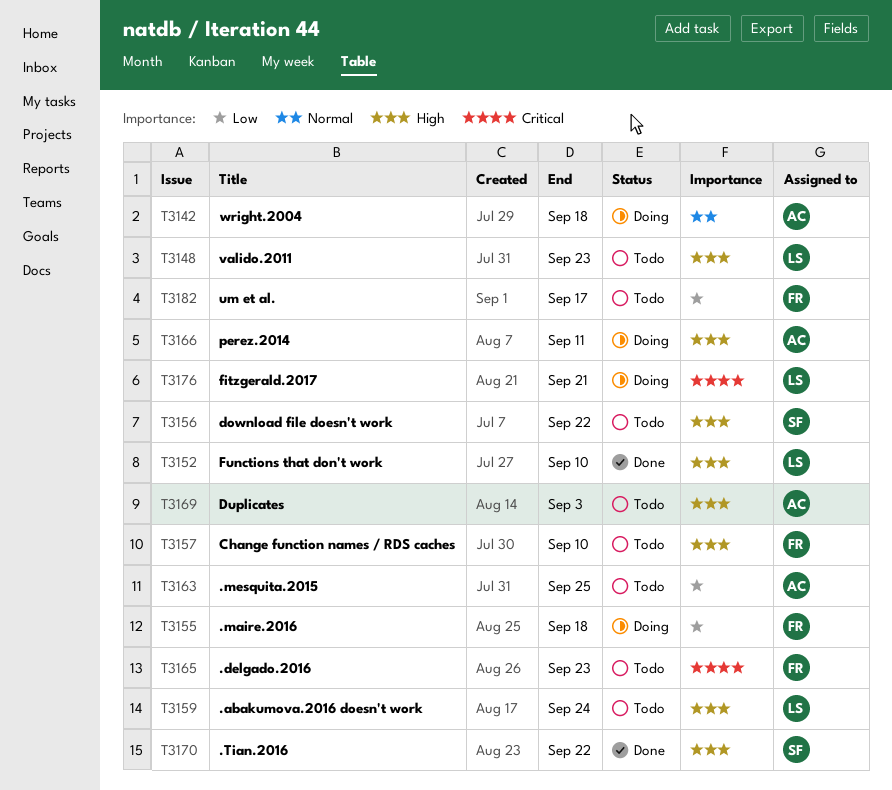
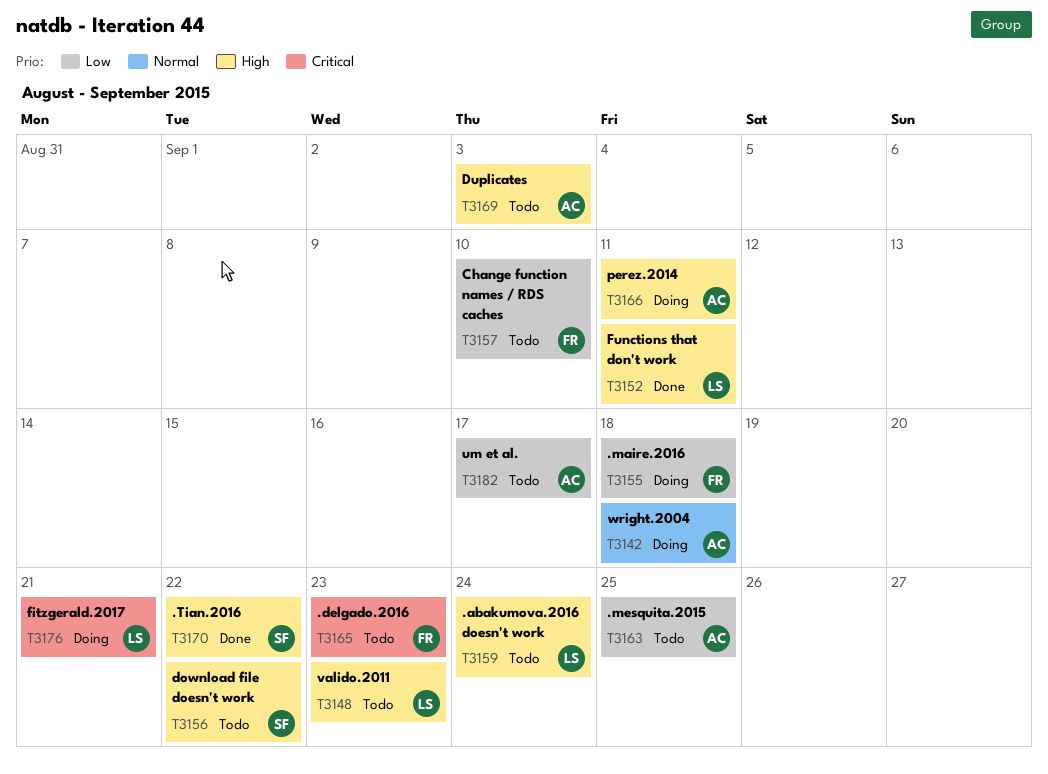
T3152, due: Sep 10 -> Sep 11
T3157, priority: High -> Low
T3182, owner: FR -> AC

